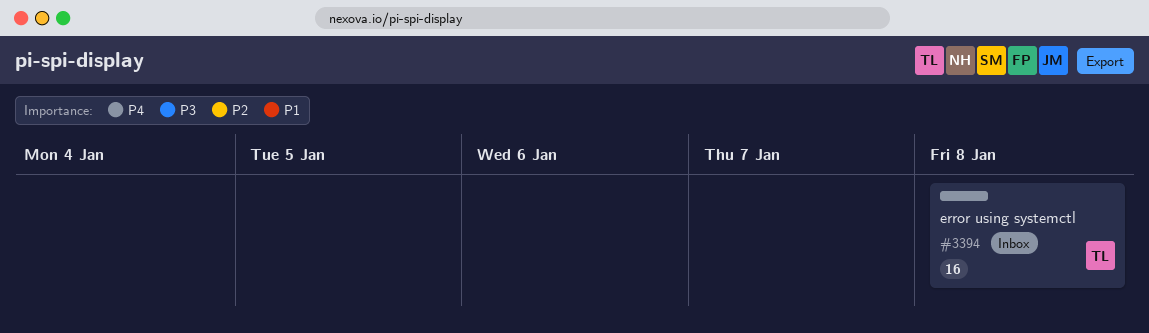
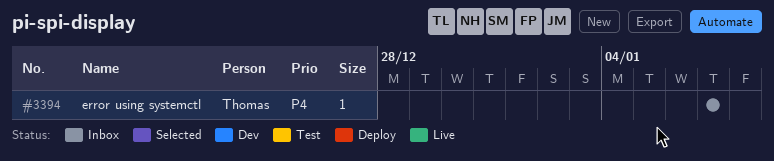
#3394, estimate: 16 -> 1
#3394, due: Jan 8 -> Jan 7

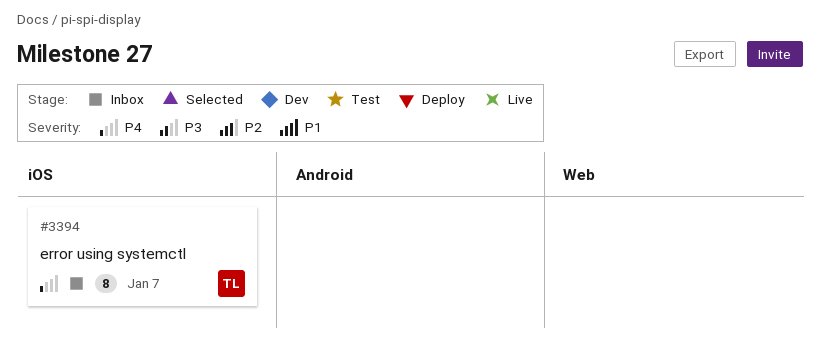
#3394, estimate: 1 -> 8

